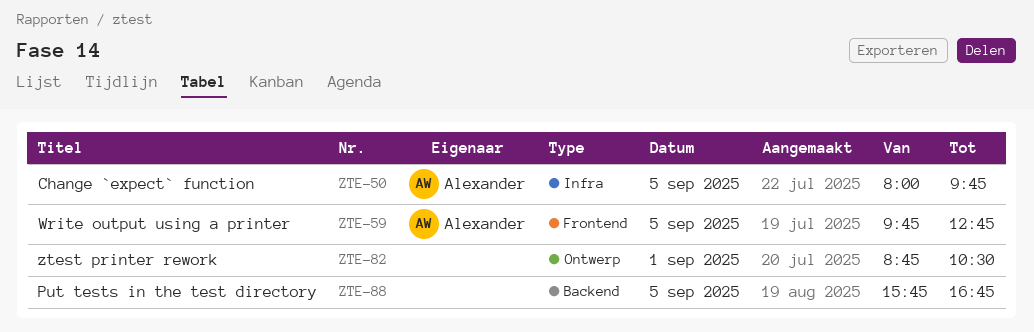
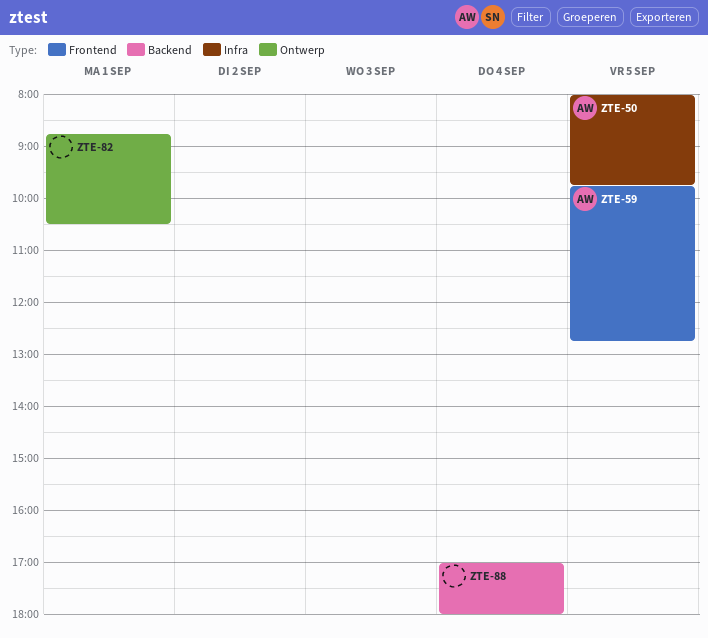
ZTE-88, day: Sep 5 -> Sep 4
ZTE-88, begins: 15:45 -> 17:00
ZTE-88, ends: 16:45 -> 18:00

